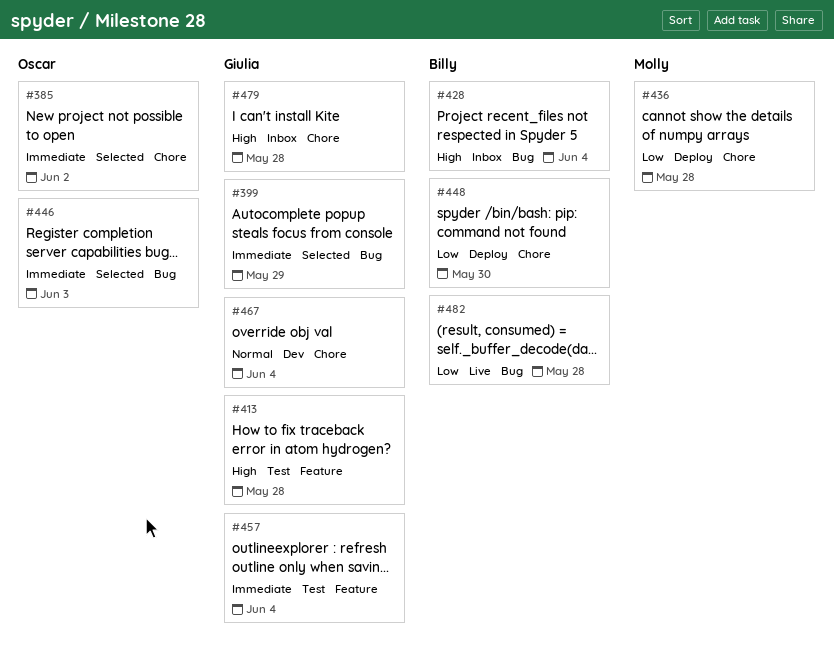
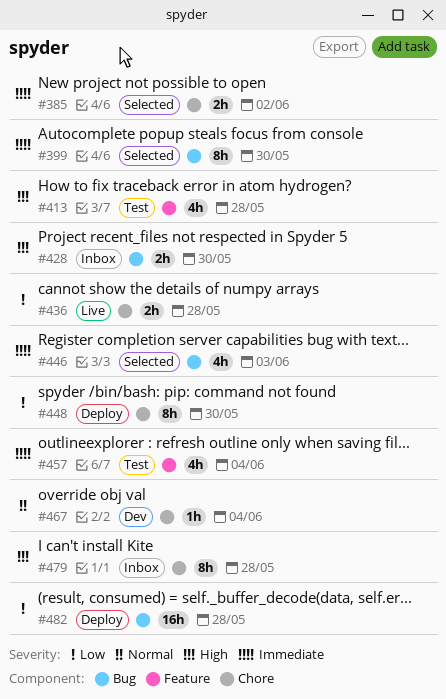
#399, due: May 29 -> May 30
#428, due: Jun 4 -> May 30
#436, status: Deploy -> Live
#482, status: Live -> Deploy

